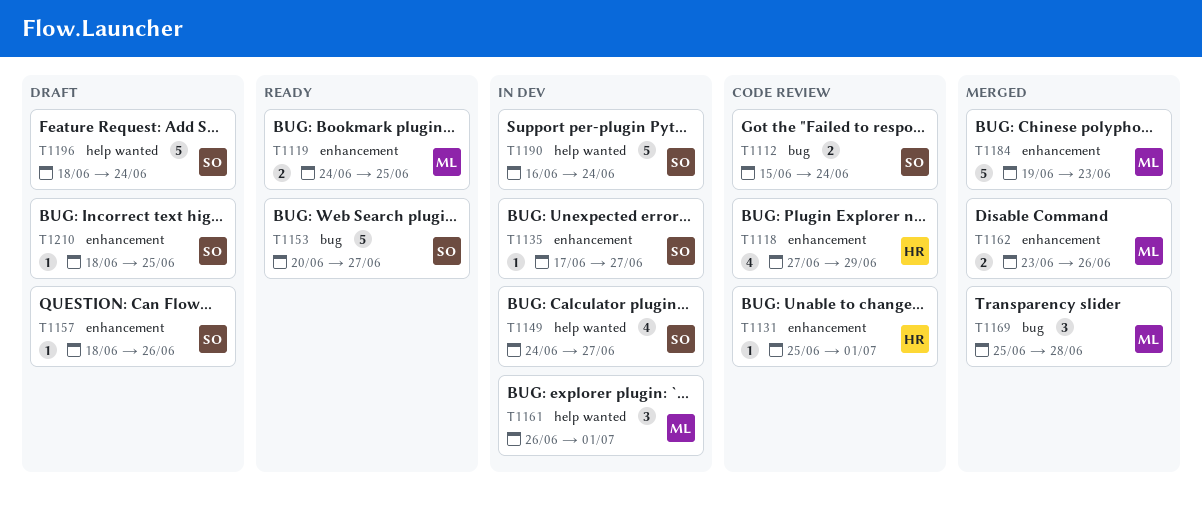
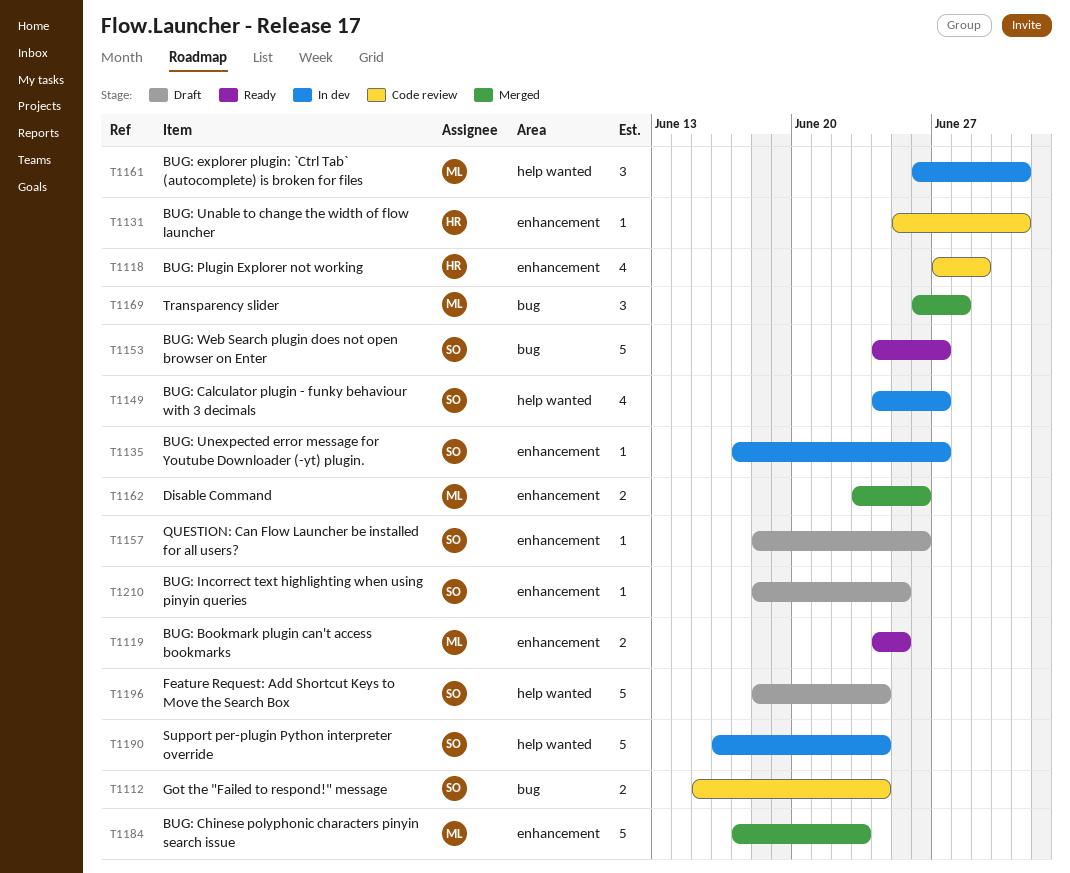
T1153, start: Jun 20 -> Jun 24
T1169, start: Jun 25 -> Jun 26
T1184, start: Jun 19 -> Jun 17

